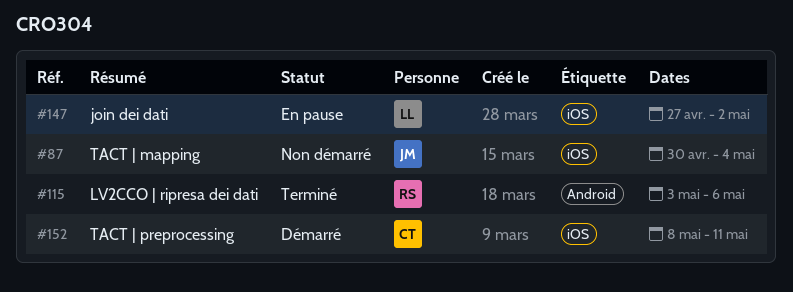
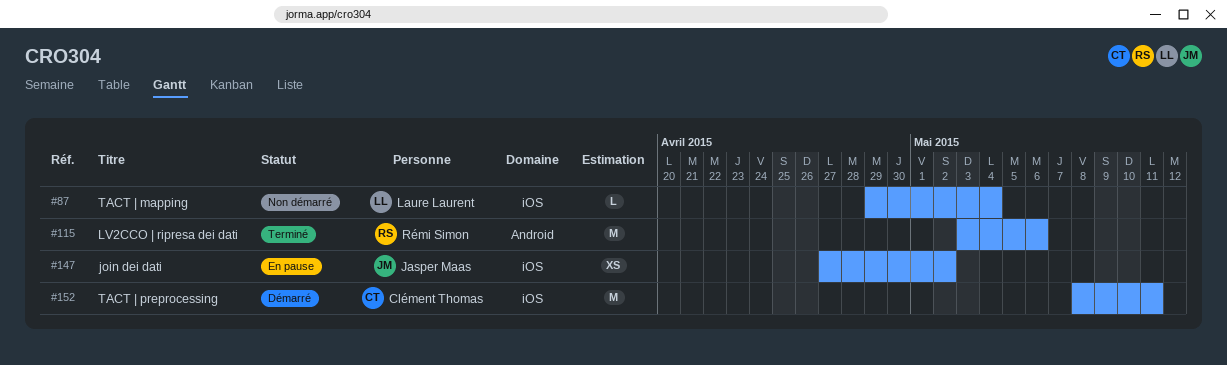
#87, owner: Jasper Maas -> Laure Laurent
#87, start: Apr 30 -> Apr 29
#147, owner: Laure Laurent -> Jasper Maas

